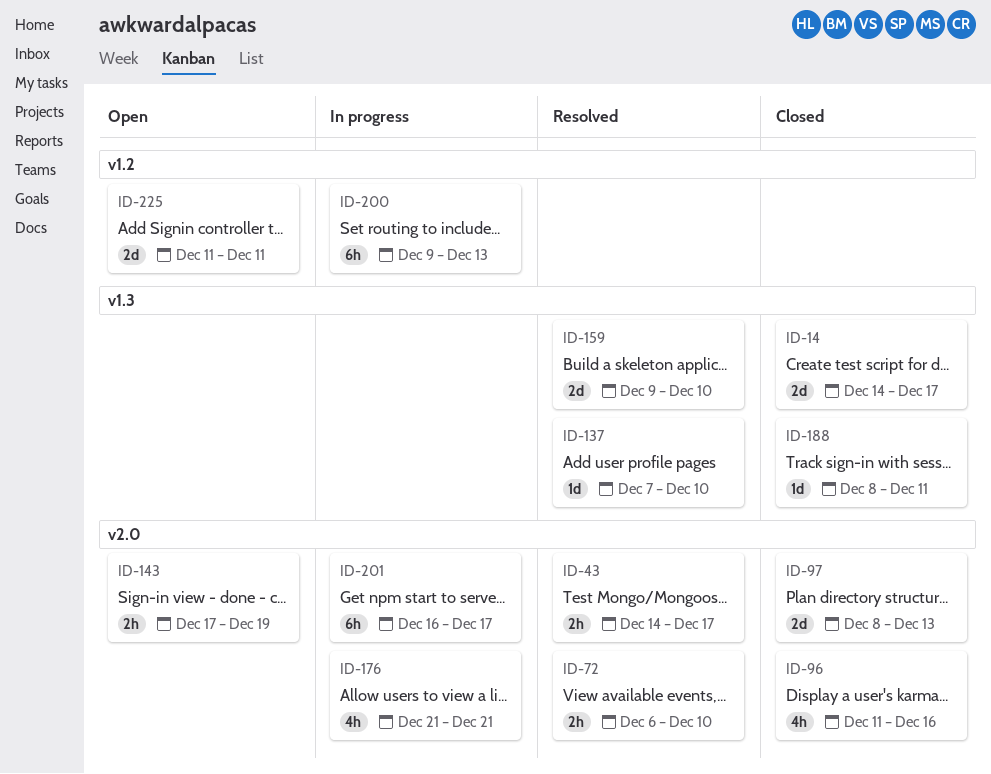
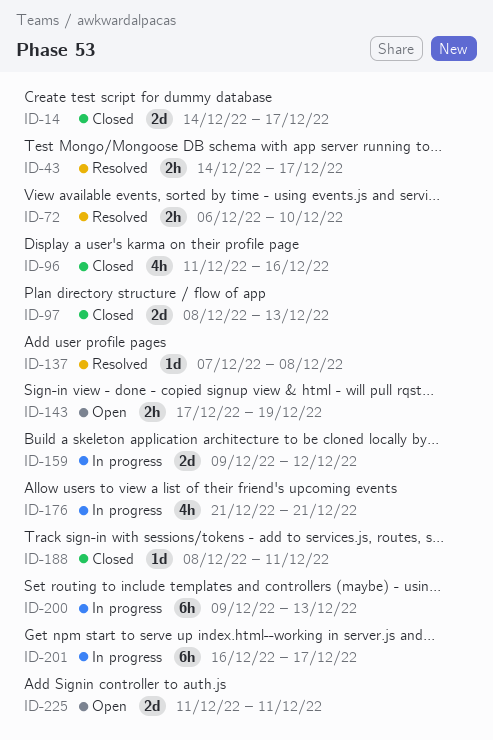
ID-137, due: Dec 10 -> Dec 8
ID-159, status: Resolved -> In progress
ID-159, due: Dec 10 -> Dec 12

